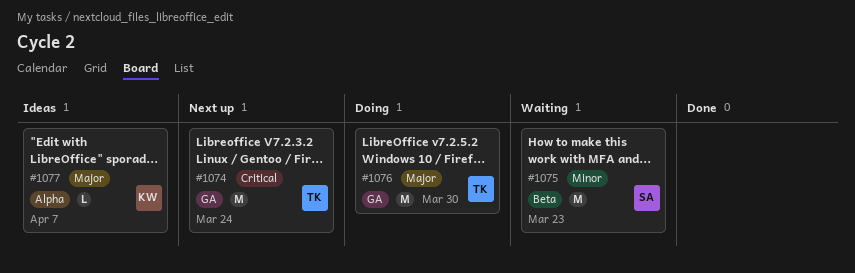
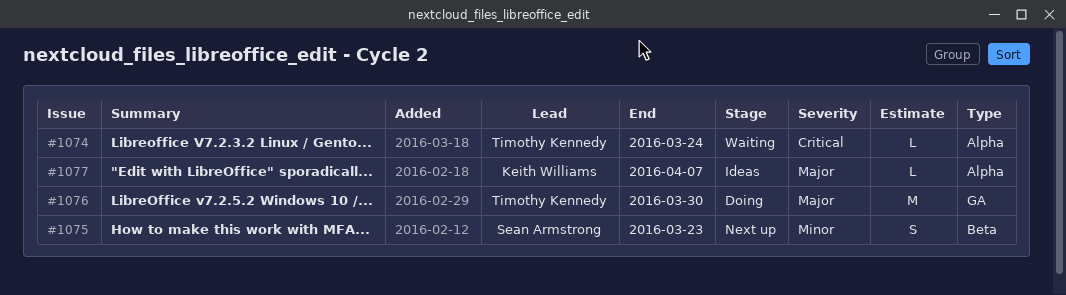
#1074, status: Next up -> Waiting
#1074, label: GA -> Alpha
#1074, estimate: M -> L
#1075, status: Waiting -> Next up
#1075, estimate: M -> S

